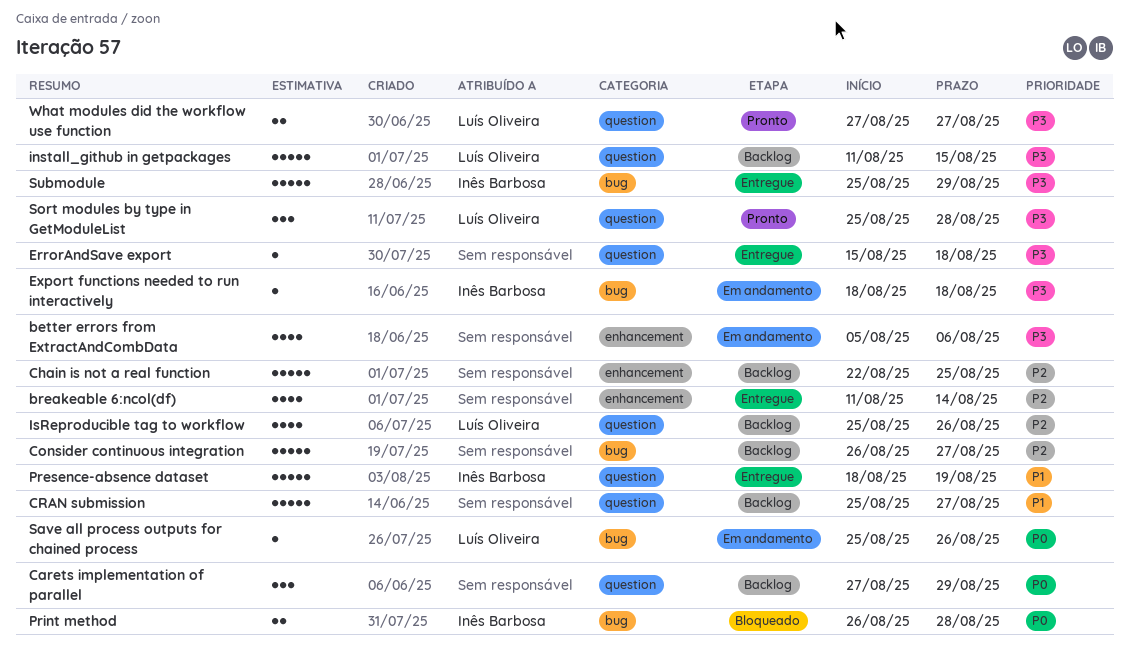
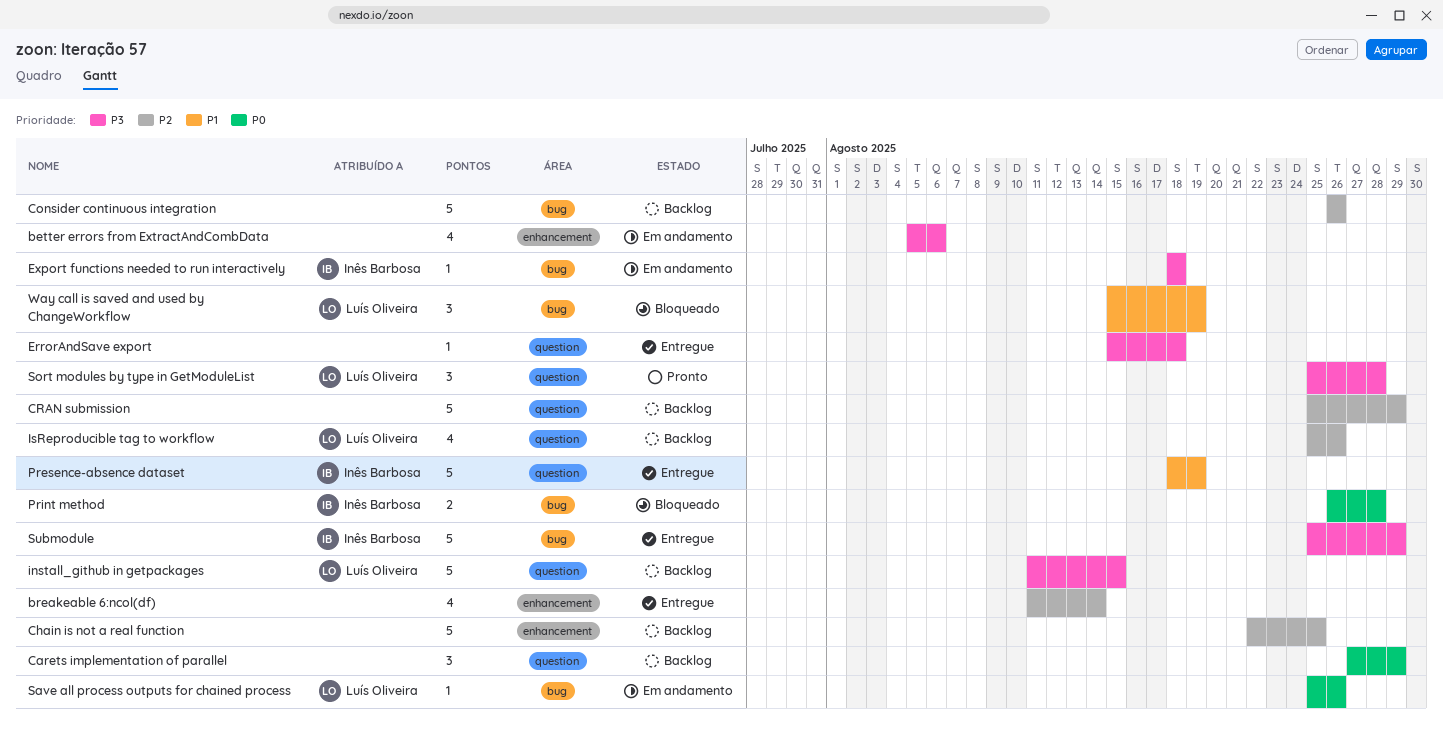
Consider continuous integration, due: Aug 27 -> Aug 26
CRAN submission, priority: P1 -> P2
CRAN submission, due: Aug 27 -> Aug 29
Way call is saved and used by ChangeWorkflow: none -> present
What modules did the workflow use function: present -> none

